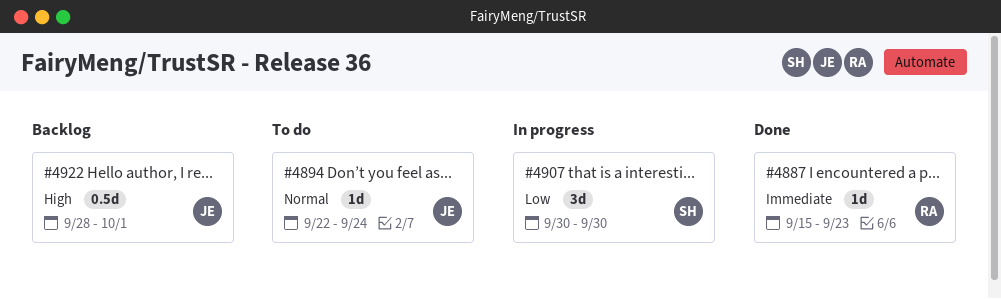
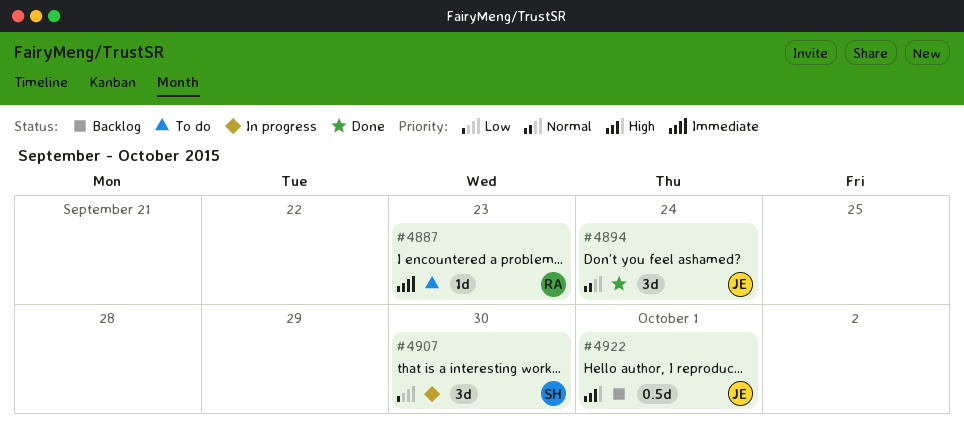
#4887, status: Done -> To do
#4894, status: To do -> Done
#4894, estimate: 1d -> 3d

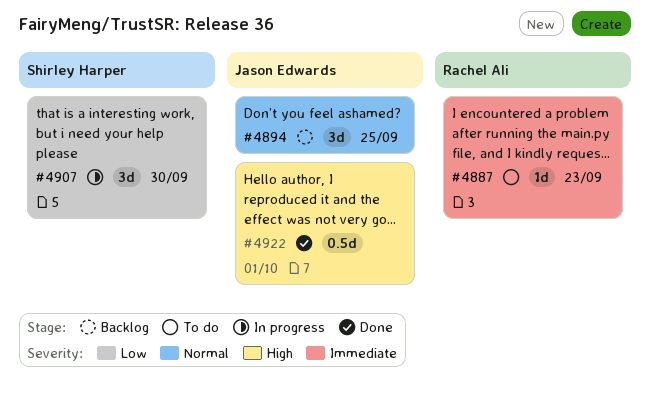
#4894, status: Done -> Backlog
#4894, due: Sep 24 -> Sep 25
#4922, status: Backlog -> Done

